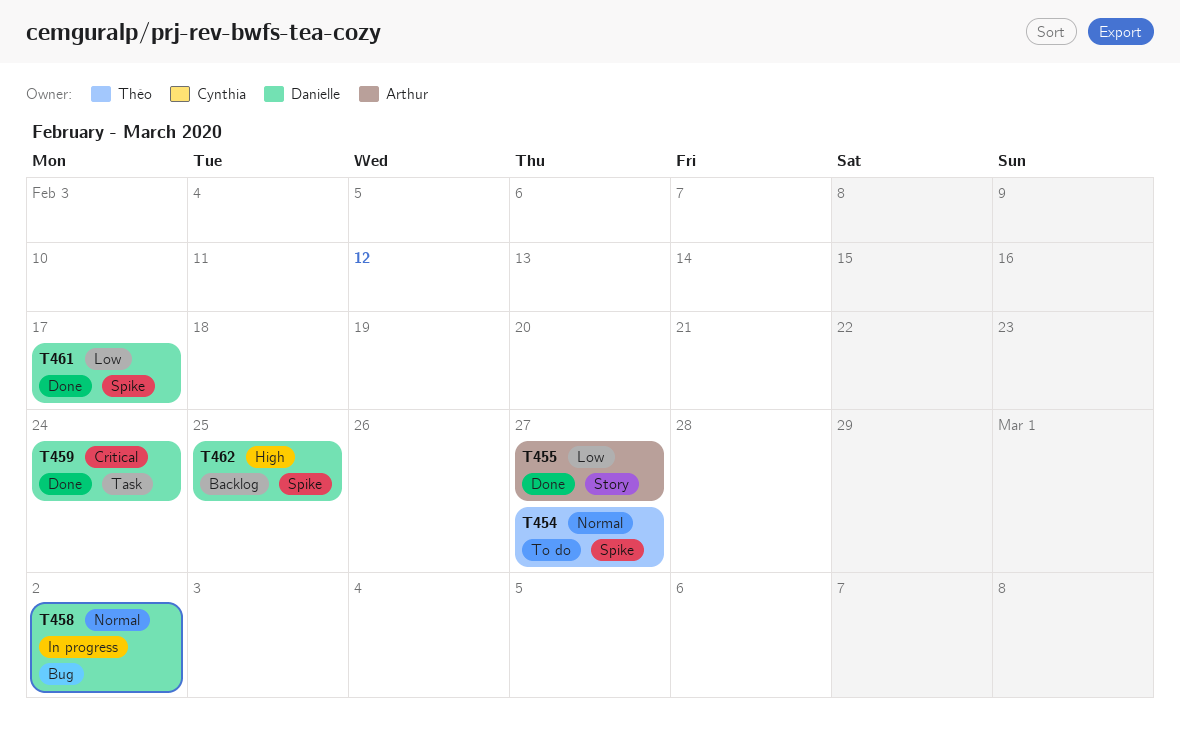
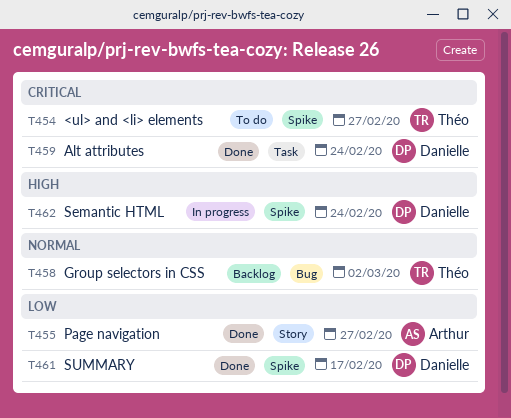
T454, priority: Normal -> Critical
T458, status: In progress -> Backlog
T458, owner: Danielle -> Théo
T462, status: Backlog -> In progress
T462, due: Feb 25 -> Feb 24

